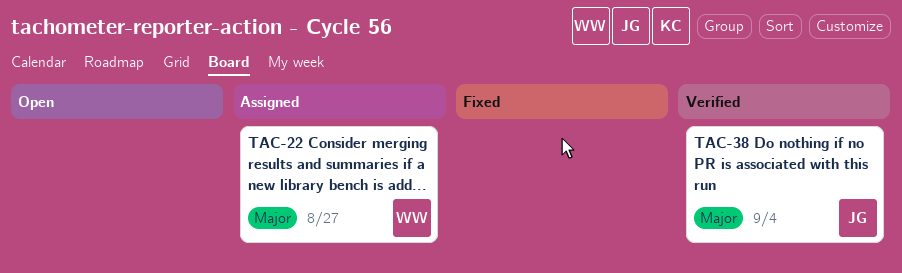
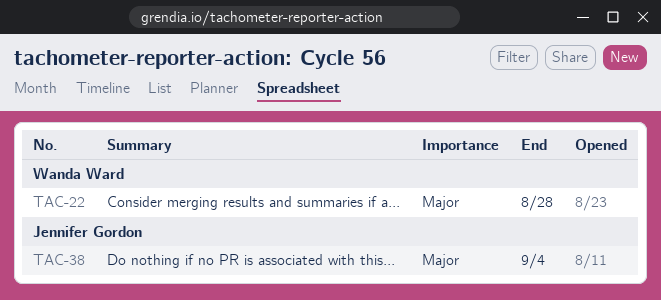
TAC-22, due: Aug 27 -> Aug 28

